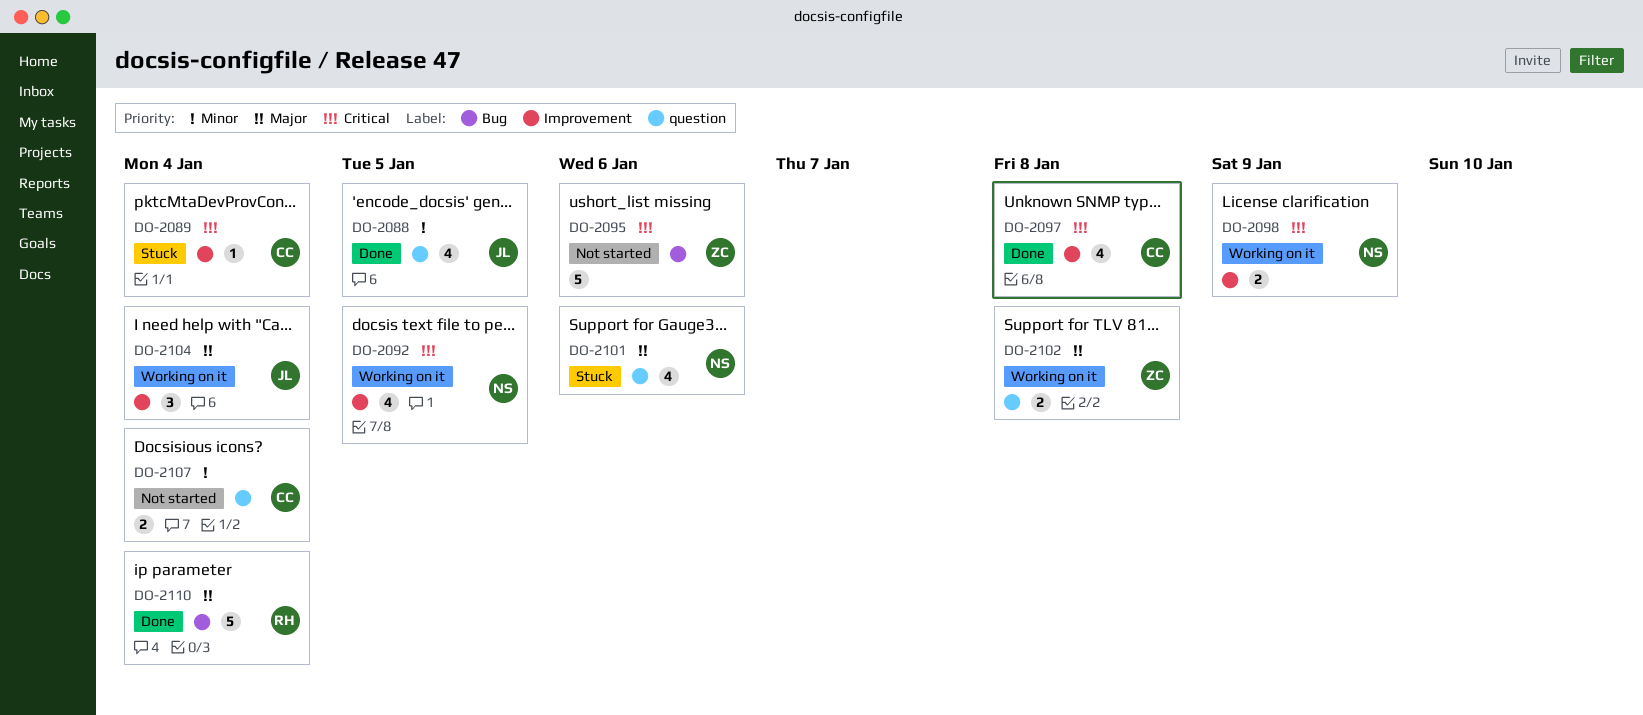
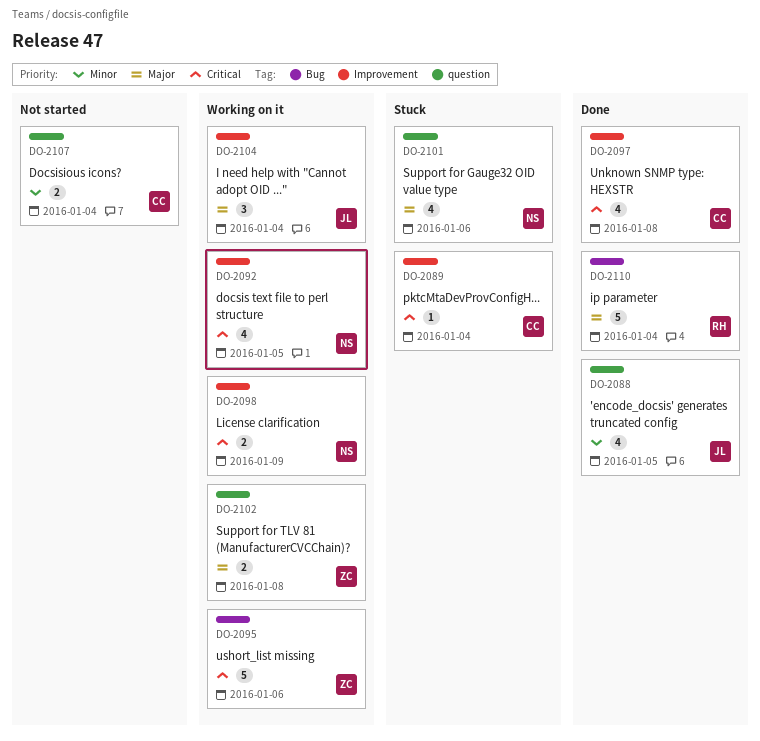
DO-2095, status: Not started -> Working on it

